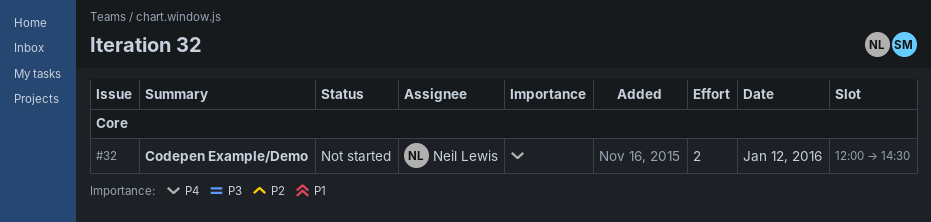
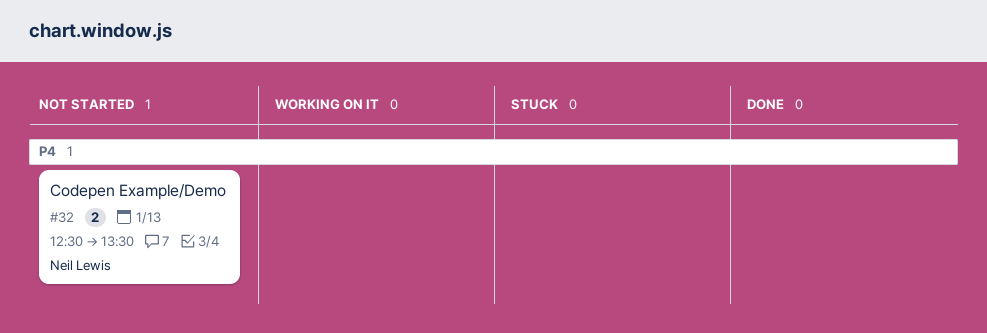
#32, day: Jan 12 -> Jan 13
#32, begins: 12:00 -> 12:30
#32, ends: 14:30 -> 13:30

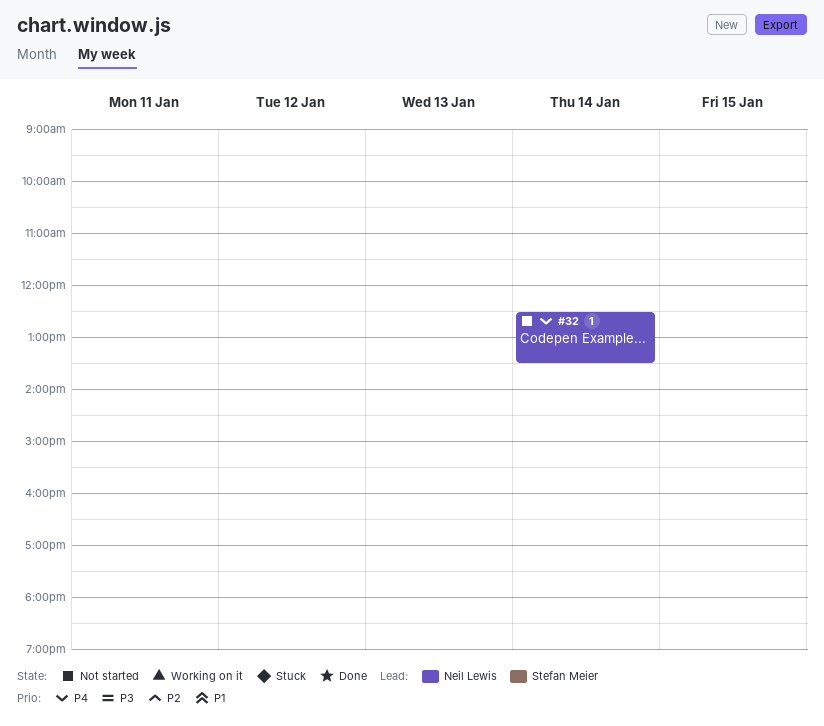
#32, estimate: 2 -> 1
#32, day: Jan 13 -> Jan 14

